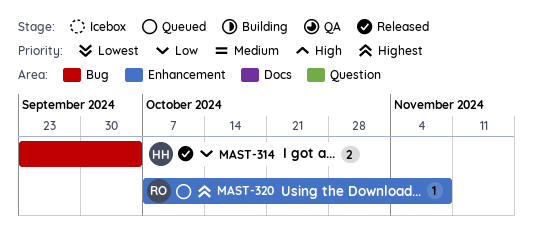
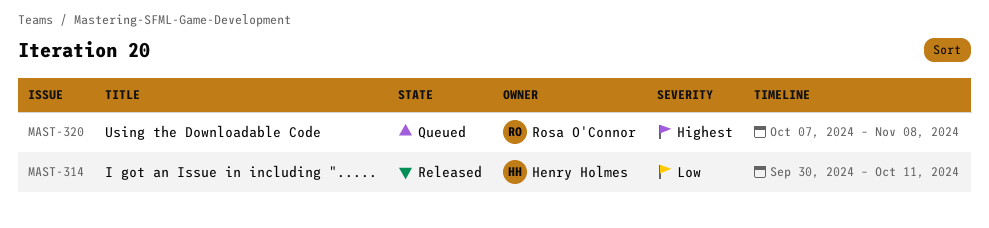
MAST-314, start: Sep 23 -> Sep 30
MAST-314, due: Oct 4 -> Oct 11

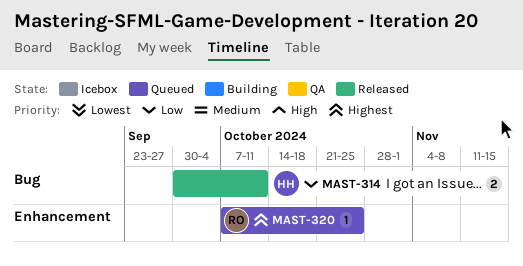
MAST-320, due: Nov 8 -> Oct 25

